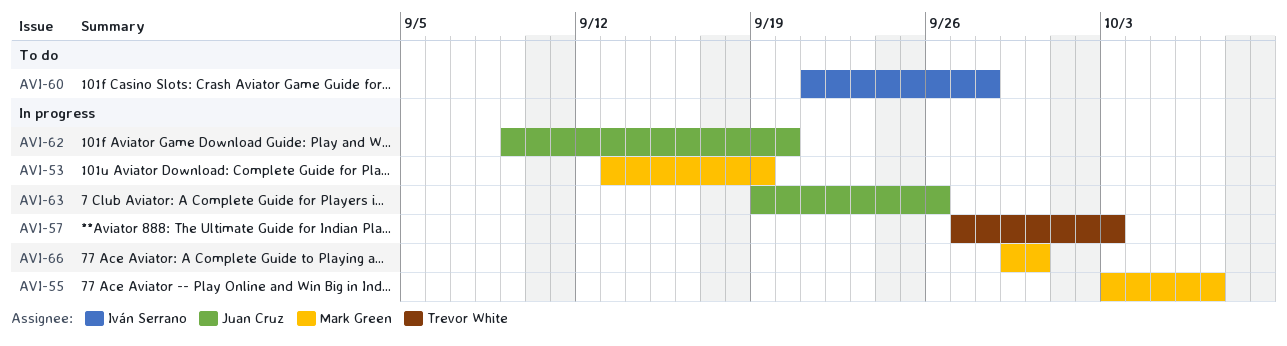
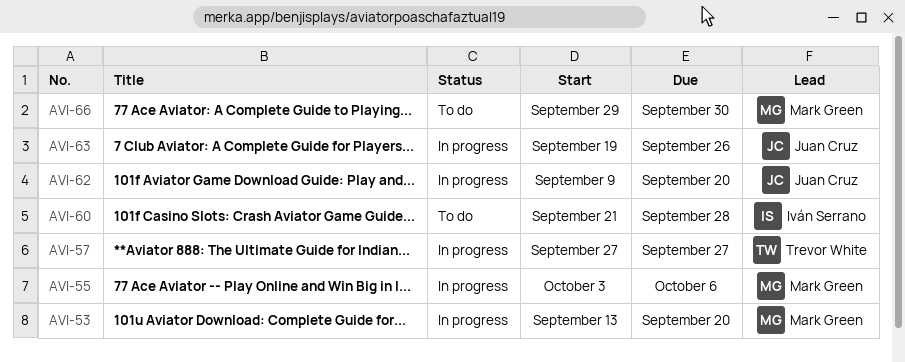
AVI-53, due: Sep 19 -> Sep 20
AVI-55, due: Oct 7 -> Oct 6
AVI-57, due: Oct 3 -> Sep 27
AVI-66, status: In progress -> To do

